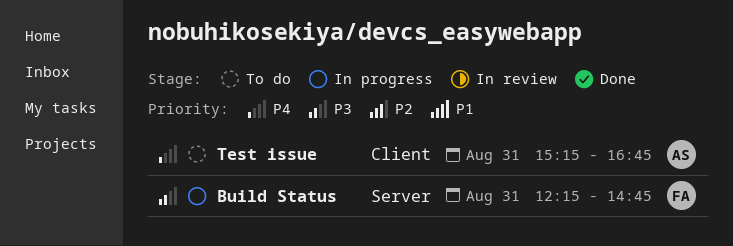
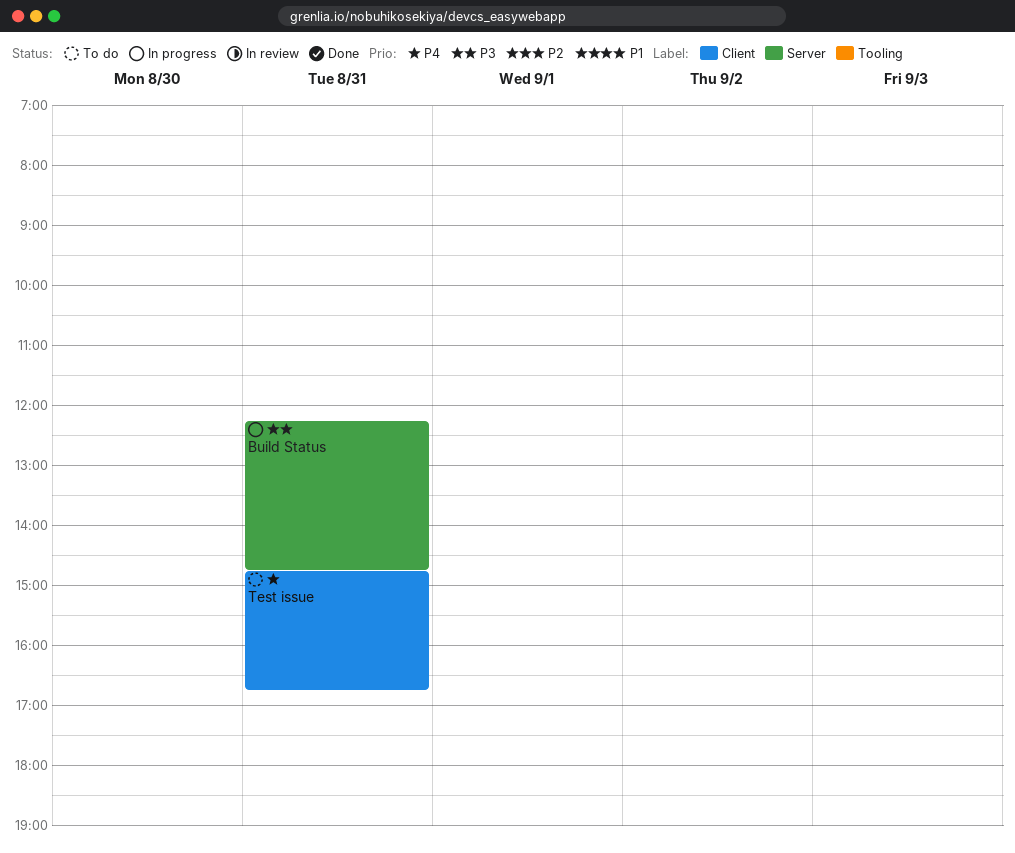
Test issue, begins: 15:15 -> 14:45

